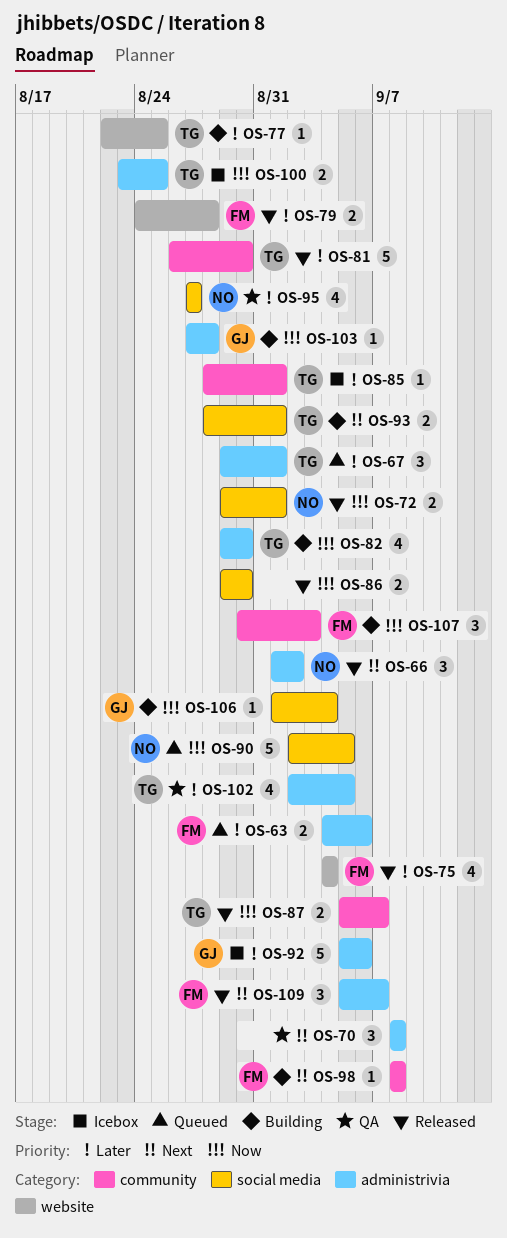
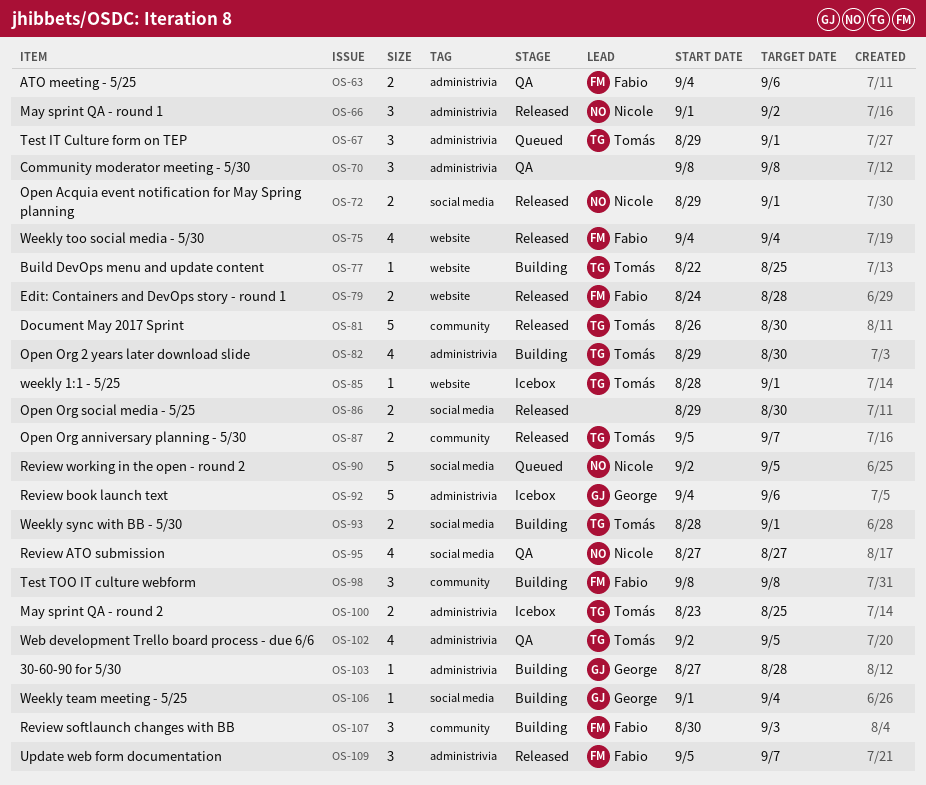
OS-63, status: Queued -> QA
OS-85, label: community -> website
OS-92, start: Sep 5 -> Sep 4
OS-98, estimate: 1 -> 3

